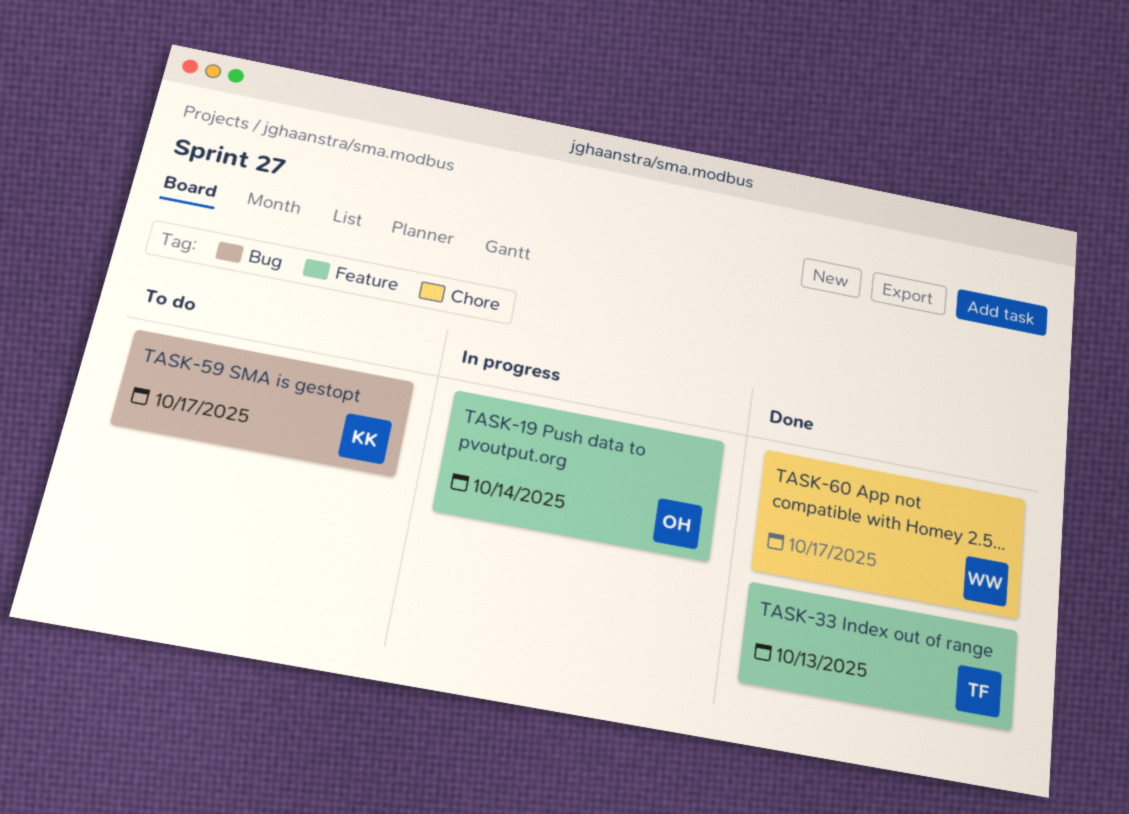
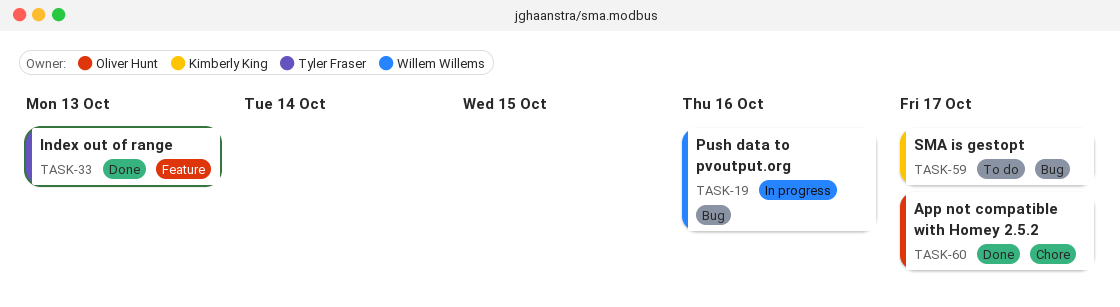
TASK-19, owner: Oliver Hunt -> Willem Willems
TASK-19, label: Feature -> Bug
TASK-19, due: Oct 14 -> Oct 16
TASK-60, owner: Willem Willems -> Oliver Hunt

